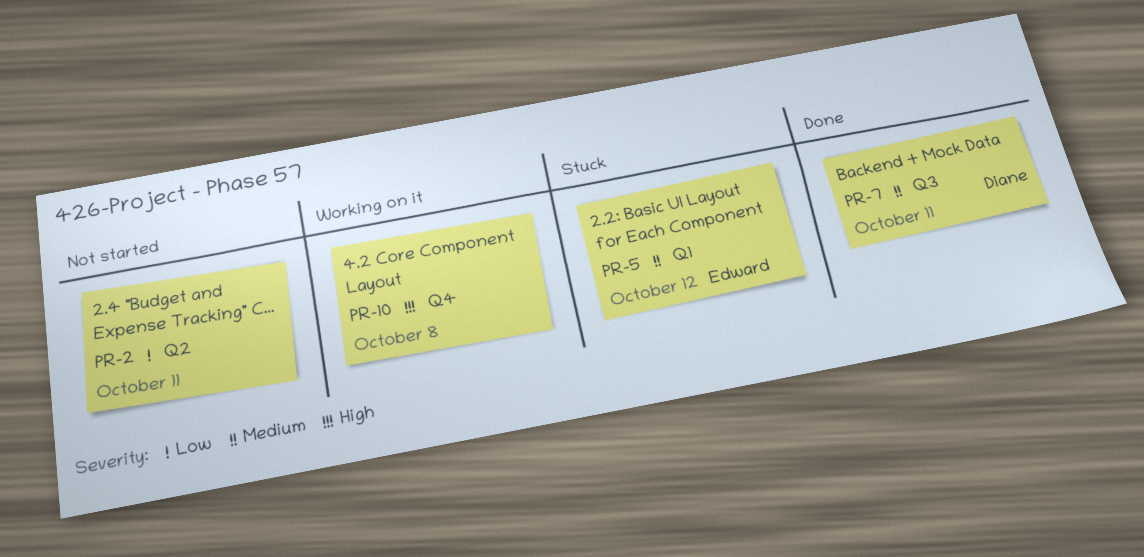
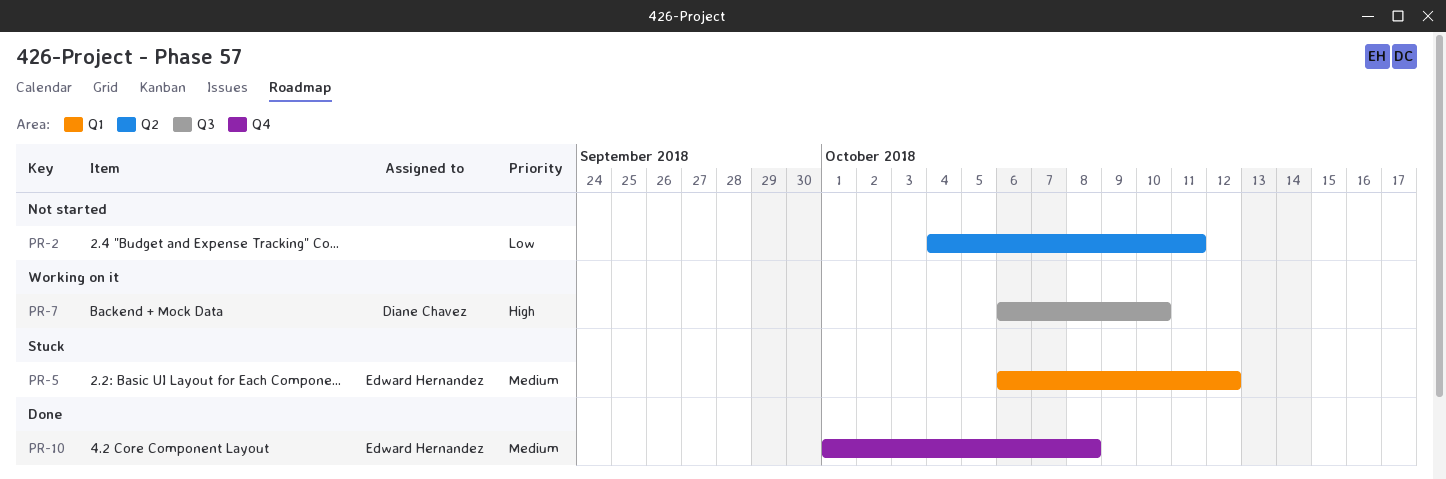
PR-7, status: Done -> Working on it
PR-7, priority: Medium -> High
PR-7, due: Oct 11 -> Oct 10
PR-10, status: Working on it -> Done
PR-10, owner: none -> Edward Hernandez
PR-10, priority: High -> Medium

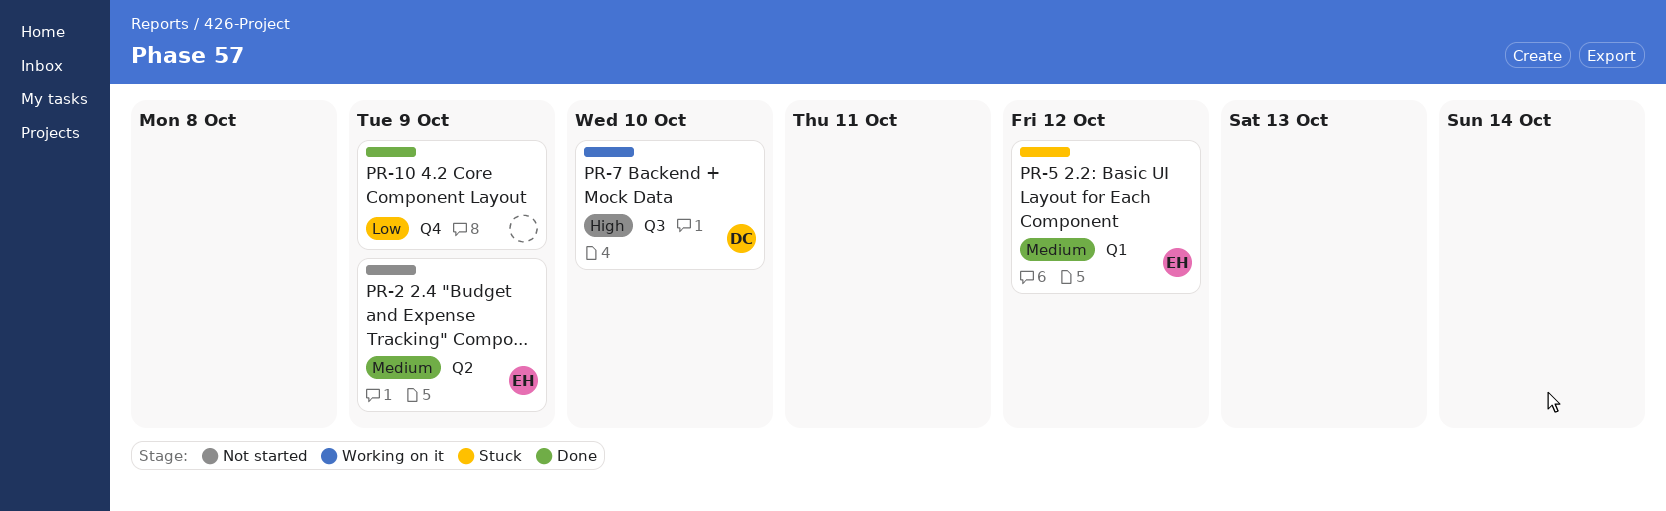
PR-2, owner: none -> Edward Hernandez
PR-2, priority: Low -> Medium
PR-2, due: Oct 11 -> Oct 9
PR-10, owner: Edward Hernandez -> none
PR-10, priority: Medium -> Low
PR-10, due: Oct 8 -> Oct 9

